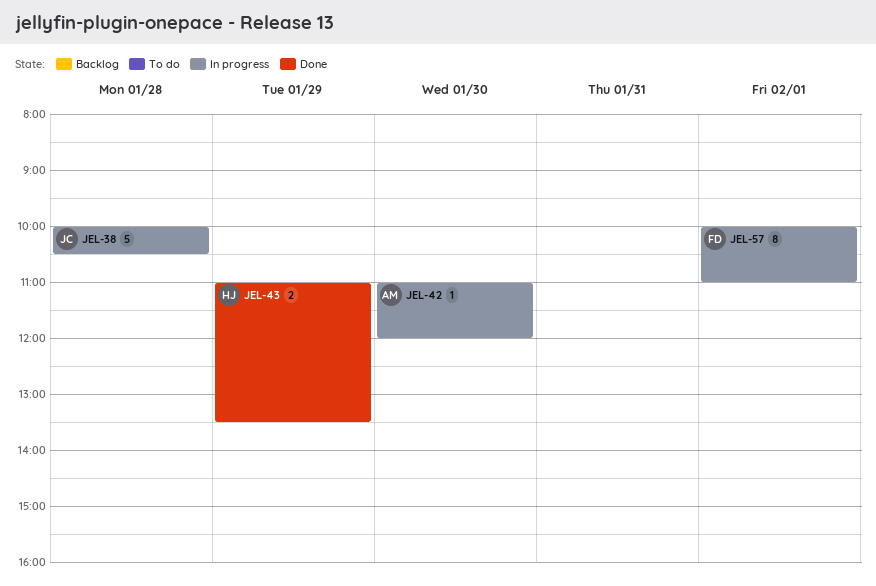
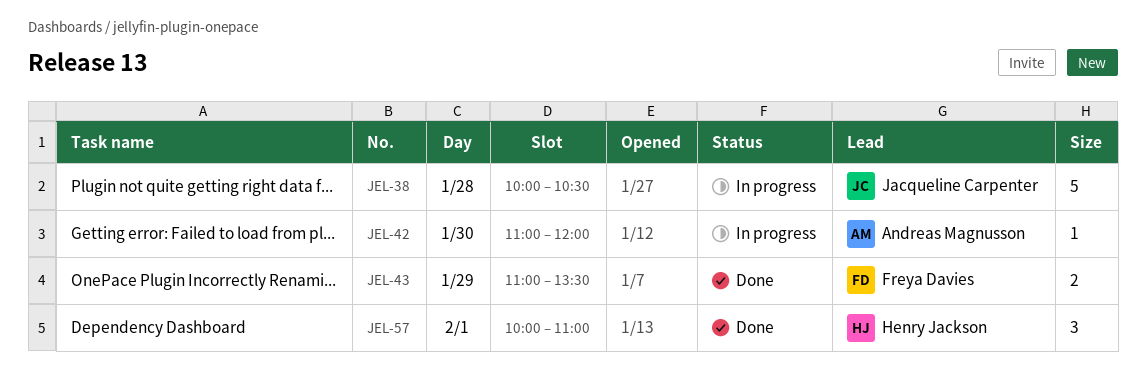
JEL-43, owner: Henry Jackson -> Freya Davies
JEL-57, status: In progress -> Done
JEL-57, owner: Freya Davies -> Henry Jackson
JEL-57, estimate: 8 -> 3

